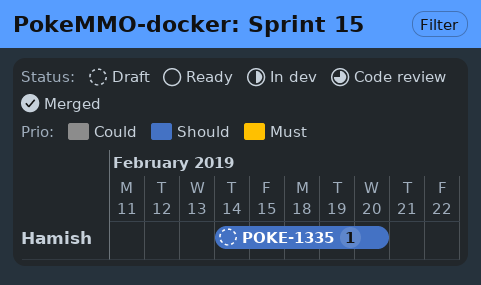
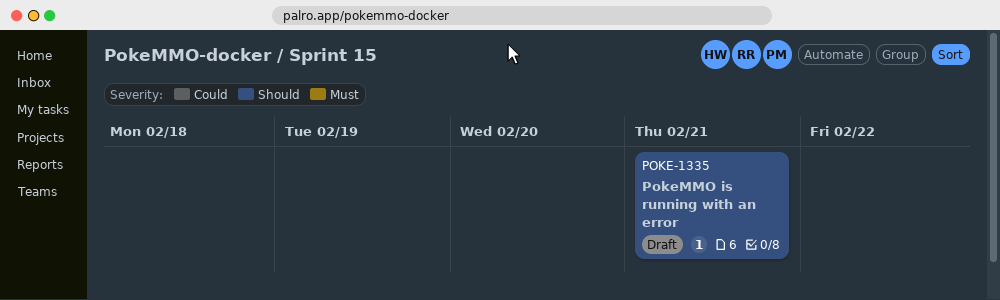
POKE-1335, due: Feb 20 -> Feb 21

